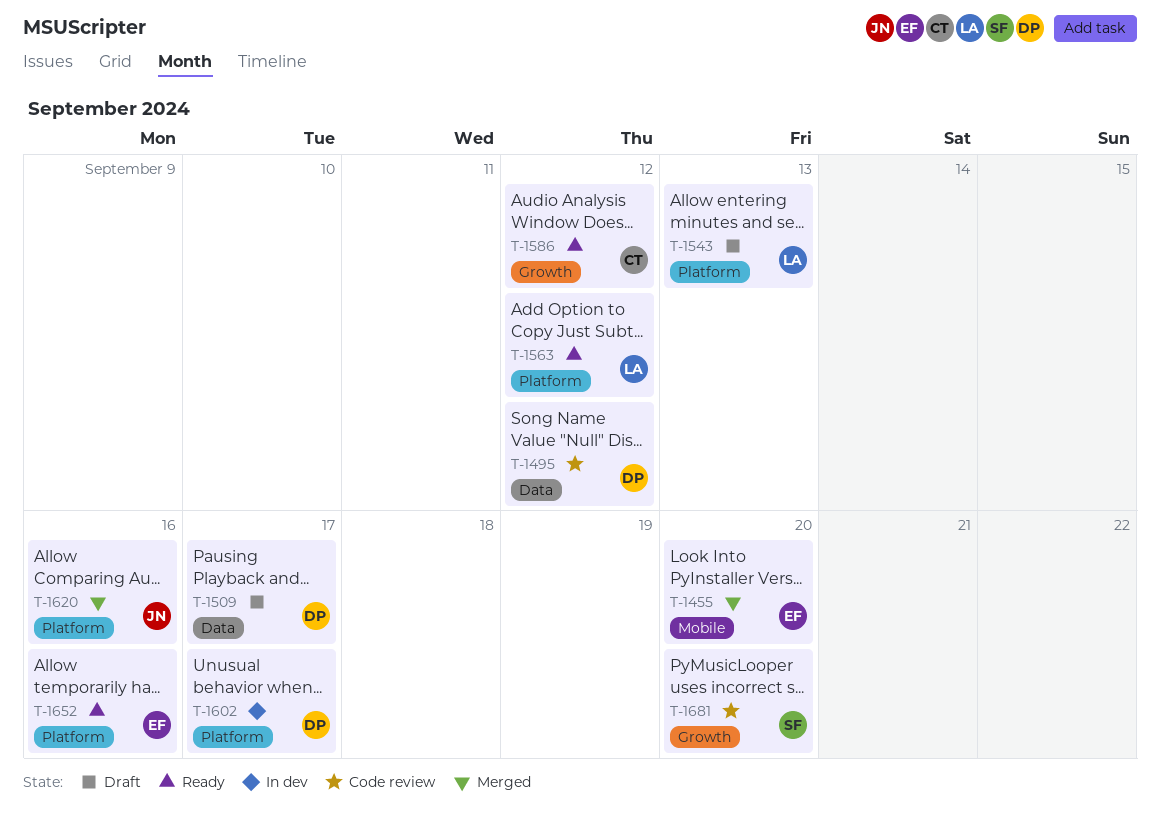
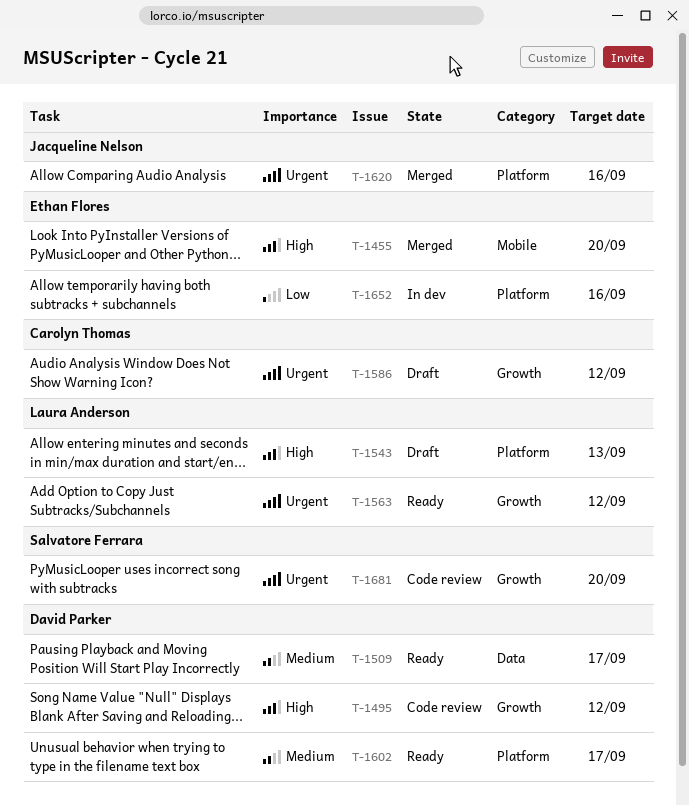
T-1495, label: Data -> Growth
T-1509, status: Draft -> Ready
T-1563, label: Platform -> Growth
T-1586, status: Ready -> Draft
T-1602, status: In dev -> Ready
T-1652, status: Ready -> In dev

